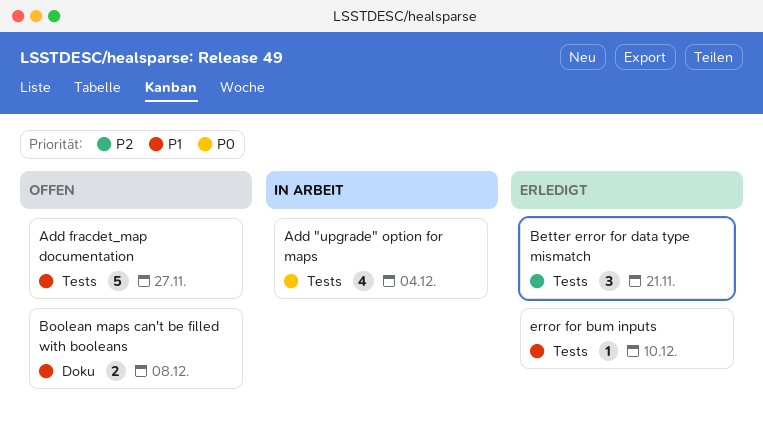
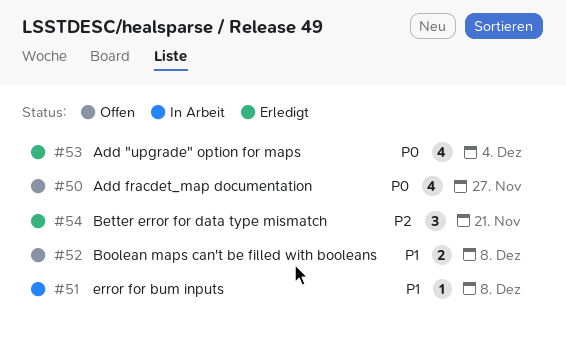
Add "upgrade" option for maps, status: In Arbeit -> Erledigt
Add fracdet_map documentation, priority: P1 -> P0
Add fracdet_map documentation, estimate: 5 -> 4
error for bum inputs, status: Erledigt -> In Arbeit
error for bum inputs, due: Dec 10 -> Dec 8

